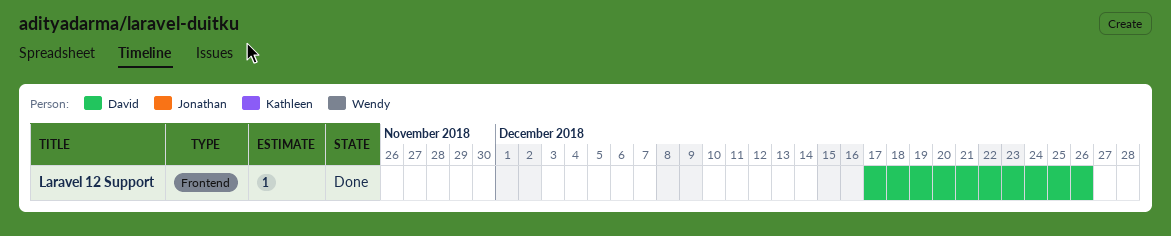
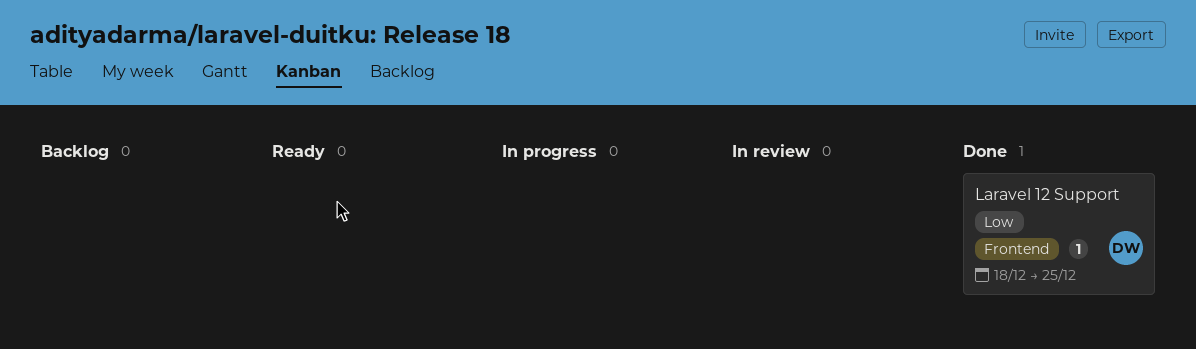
Laravel 12 Support, start: Dec 17 -> Dec 18
Laravel 12 Support, due: Dec 26 -> Dec 25

